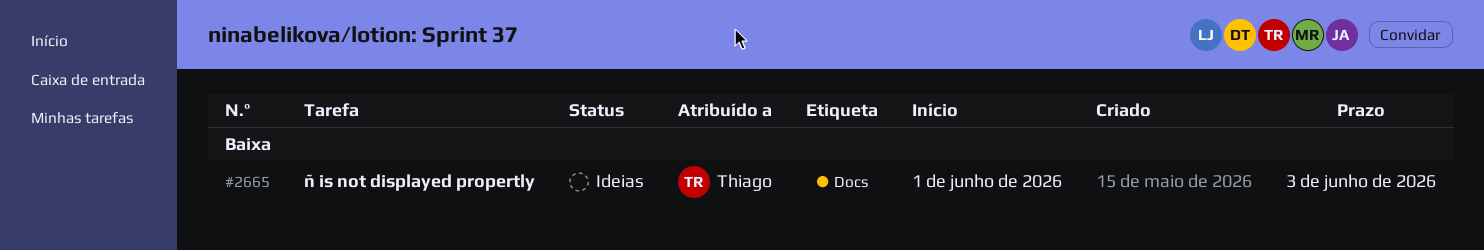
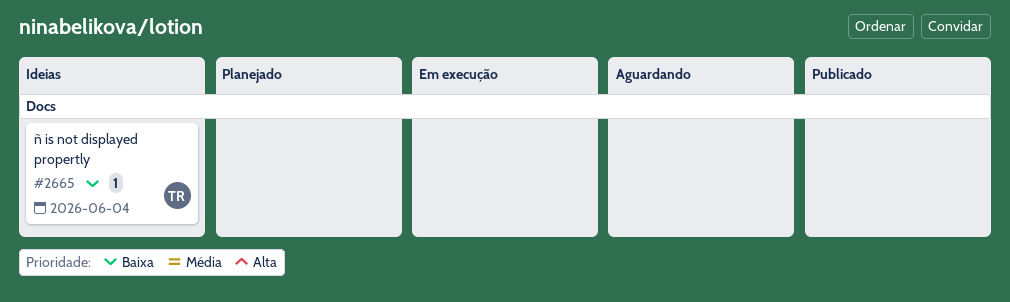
#2665, due: Jun 3 -> Jun 4

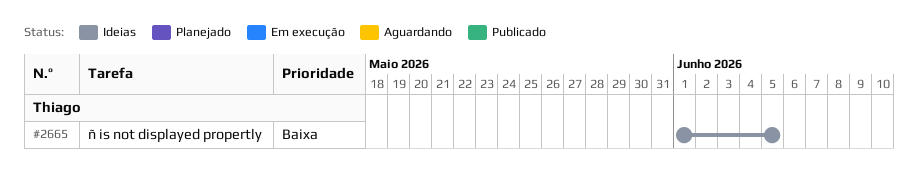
#2665, due: Jun 4 -> Jun 5

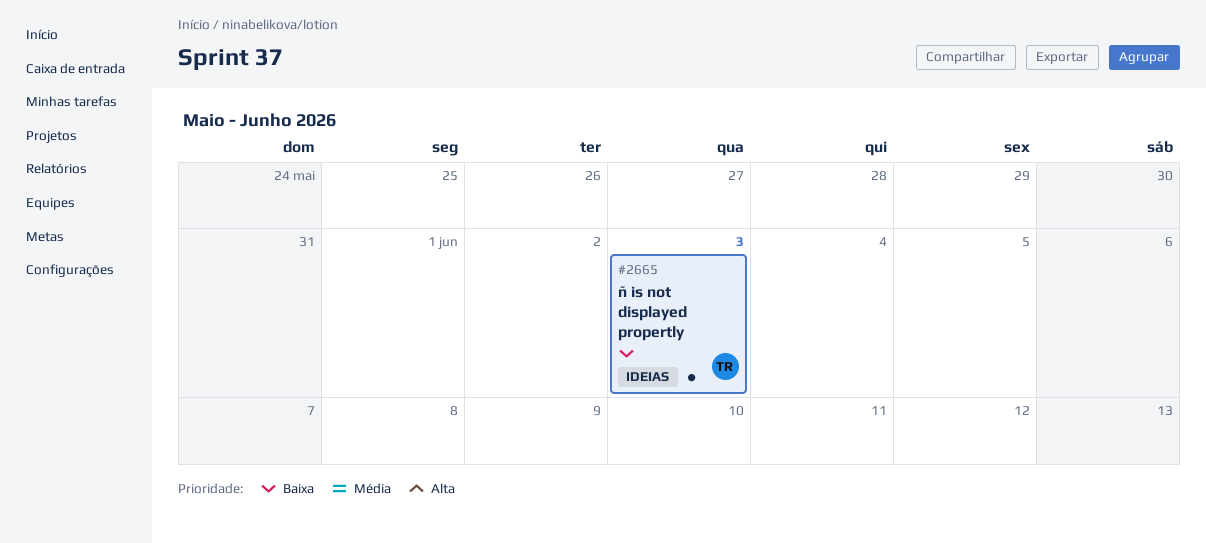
#2665, due: Jun 5 -> Jun 3

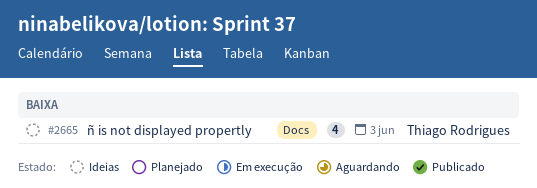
#2665, estimate: 1 -> 4

